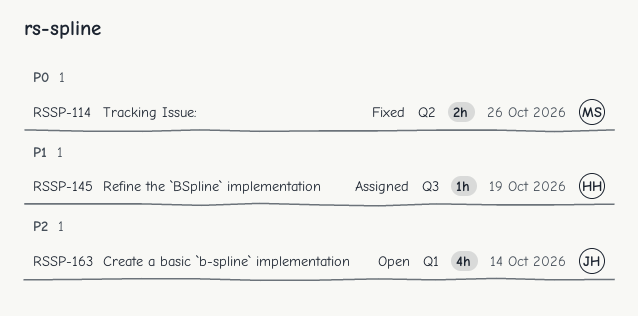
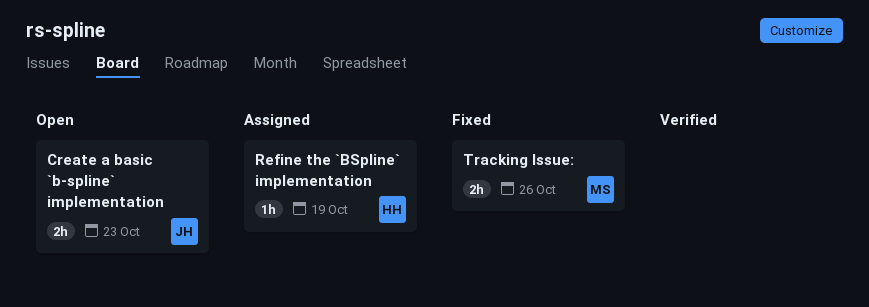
Create a basic `b-spline` implementation, estimate: 4h -> 2h
Create a basic `b-spline` implementation, due: Oct 14 -> Oct 23

